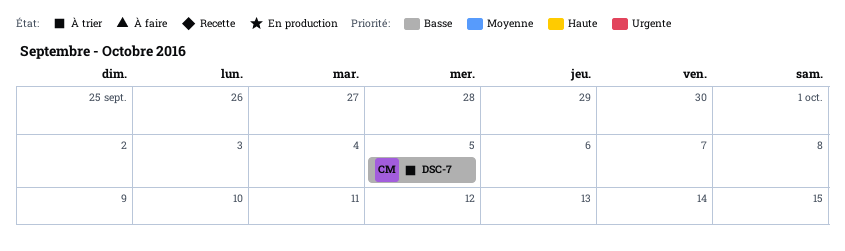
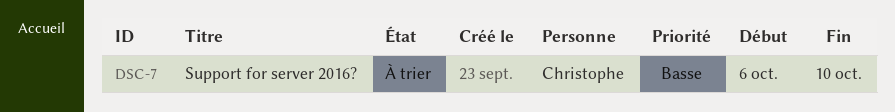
DSC-7, start: Oct 5 -> Oct 6
DSC-7, due: Oct 5 -> Oct 10

